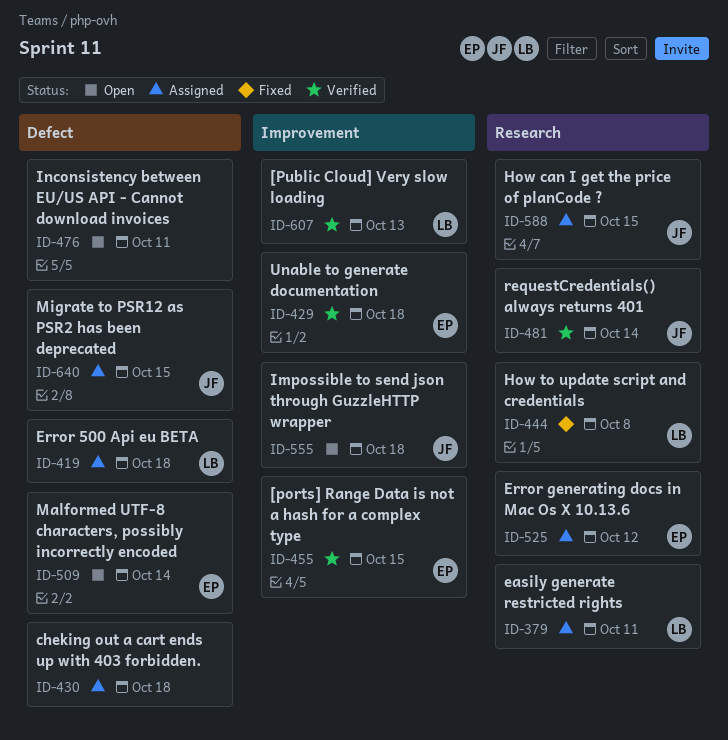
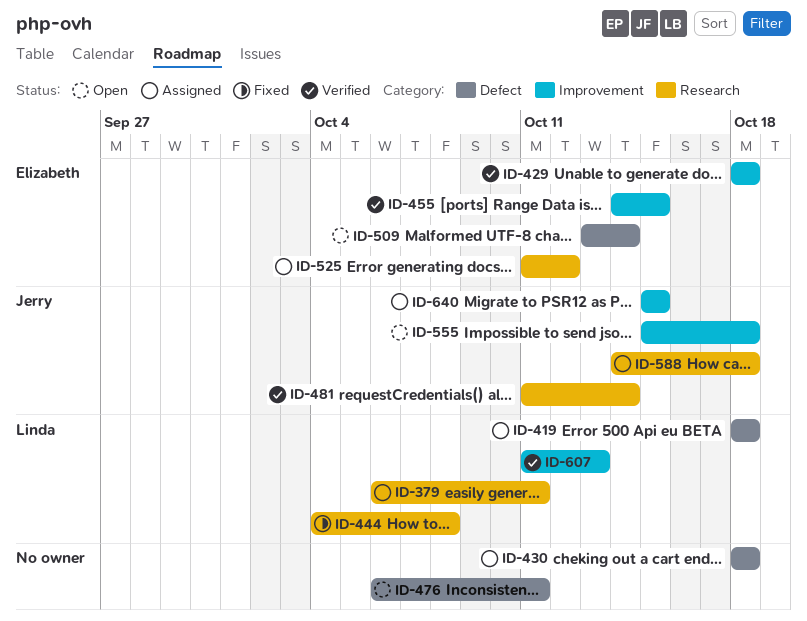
ID-588, due: Oct 15 -> Oct 18
ID-640, label: Defect -> Improvement

